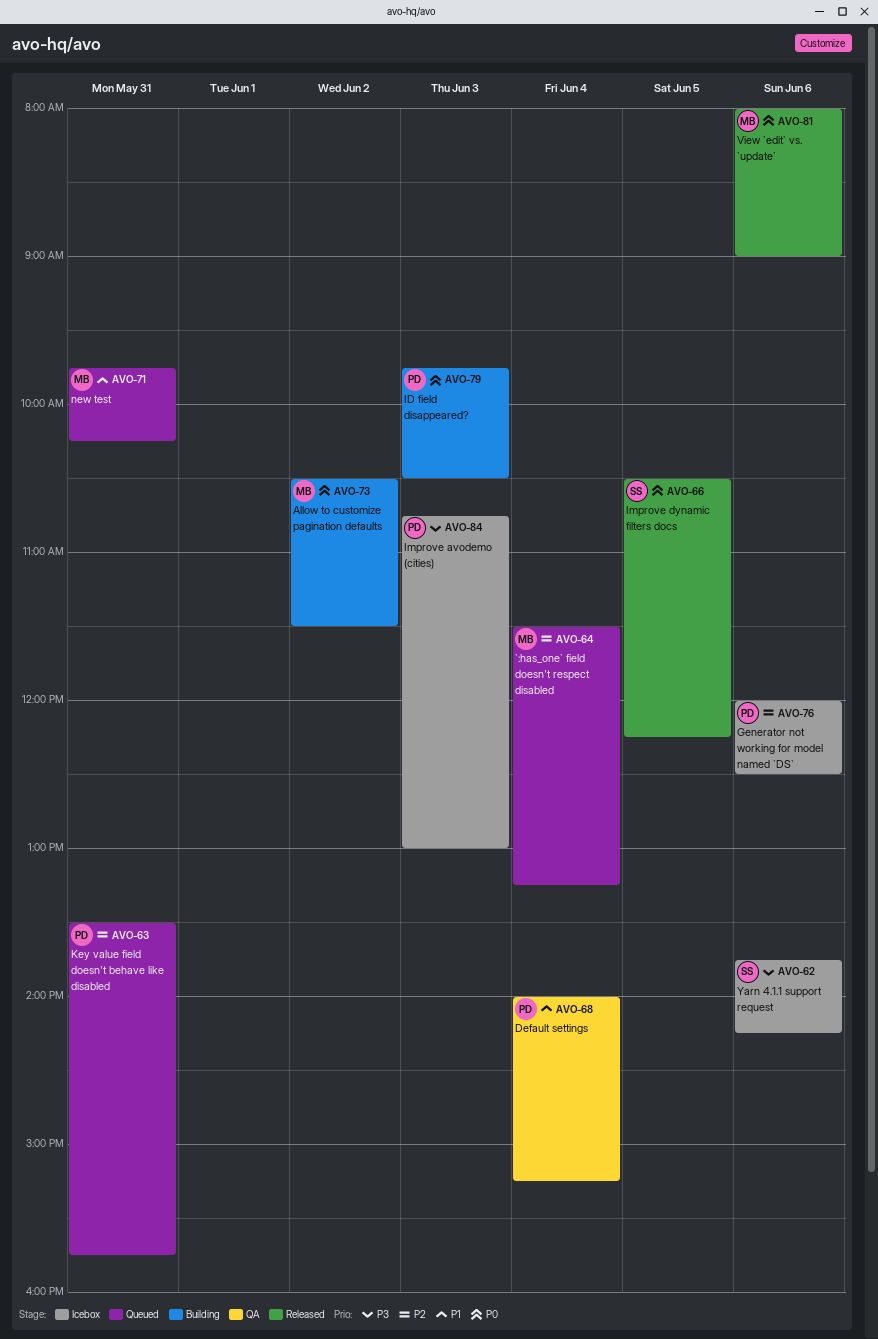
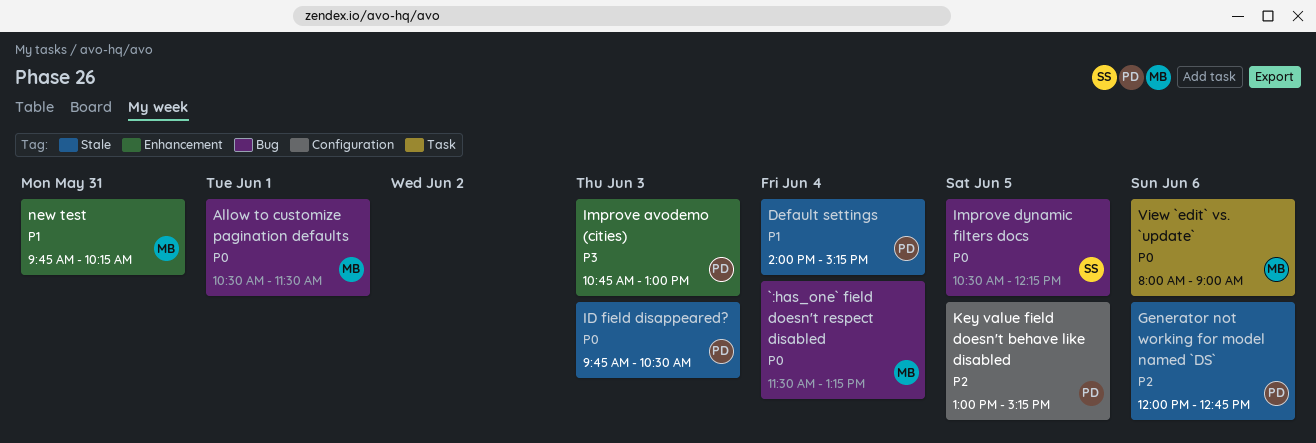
`:has_one` field doesn't respect disabled, priority: P2 -> P0
Allow to customize pagination defaults, day: Jun 2 -> Jun 1
Generator not working for model named `DS`, ends: 12:30 -> 12:45
Key value field doesn't behave like disabled, day: May 31 -> Jun 5
Key value field doesn't behave like disabled, begins: 13:30 -> 13:00
Key value field doesn't behave like disabled, ends: 15:45 -> 15:15
Yarn 4.1.1 support request: present -> none

